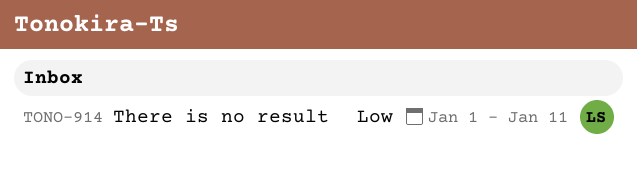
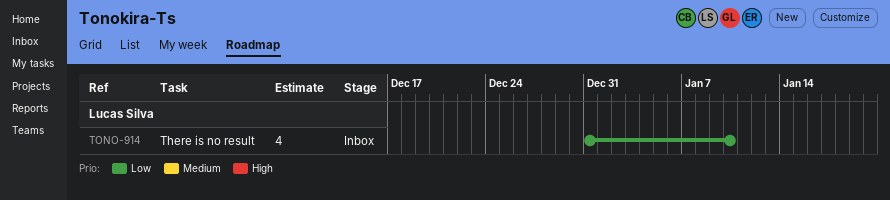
TONO-914, start: Jan 1 -> Dec 31
TONO-914, due: Jan 11 -> Jan 10

